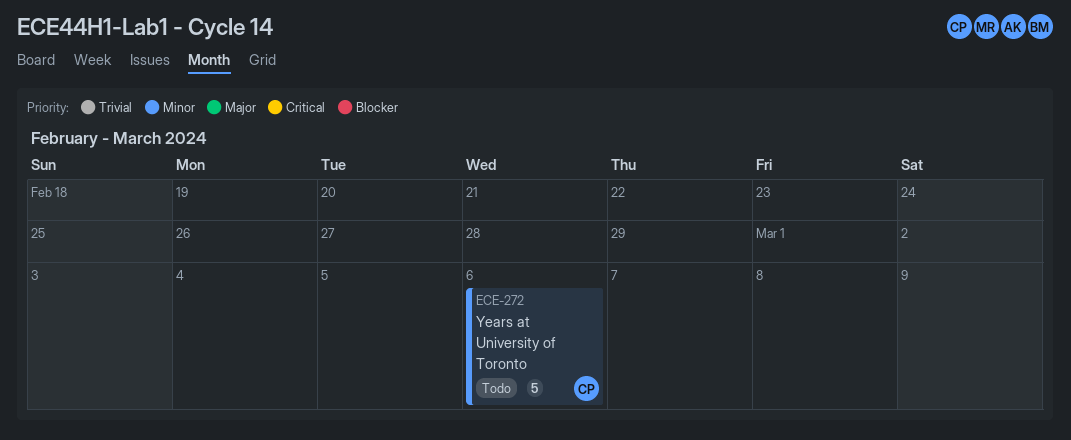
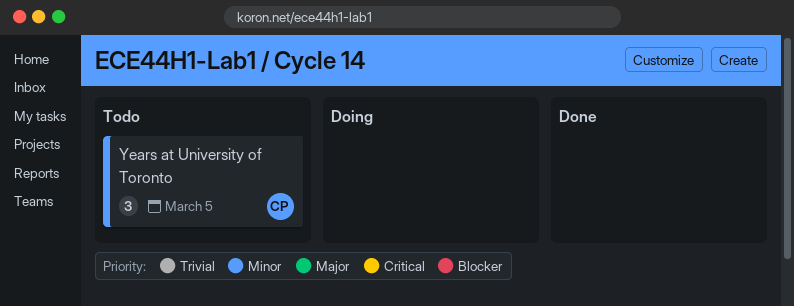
Years at University of Toronto, estimate: 5 -> 3
Years at University of Toronto, due: Mar 6 -> Mar 5

